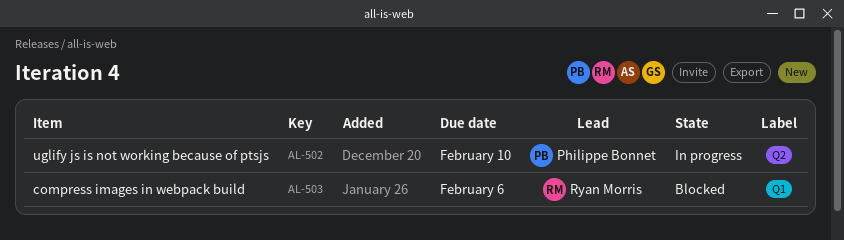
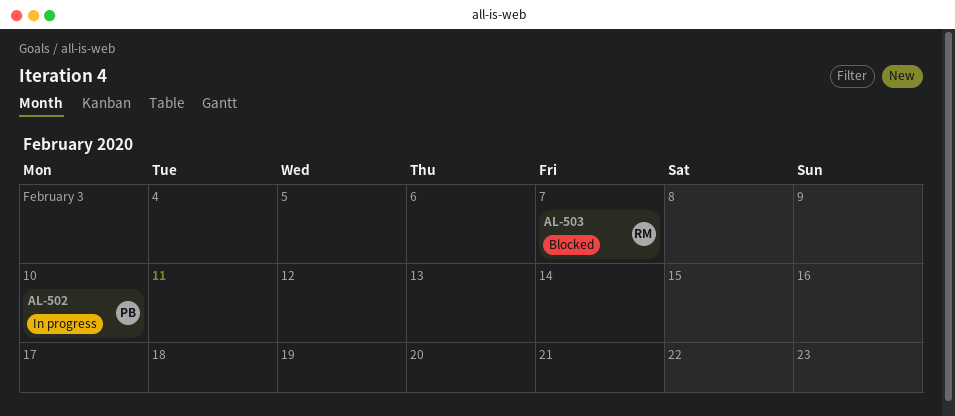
AL-503, due: Feb 6 -> Feb 7

